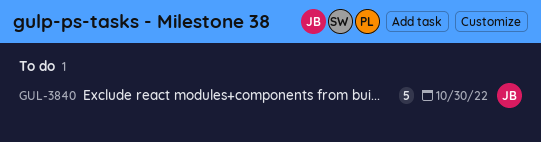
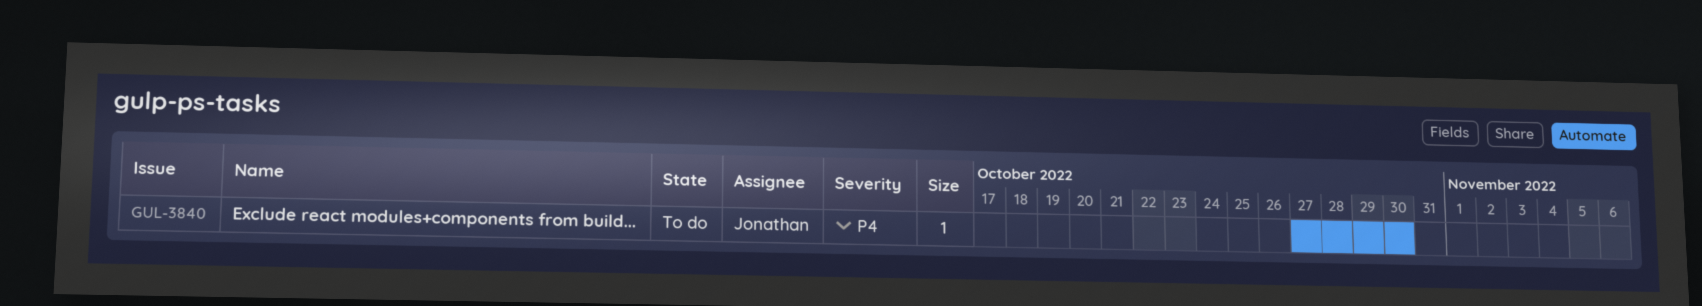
GUL-3840, estimate: 5 -> 1

